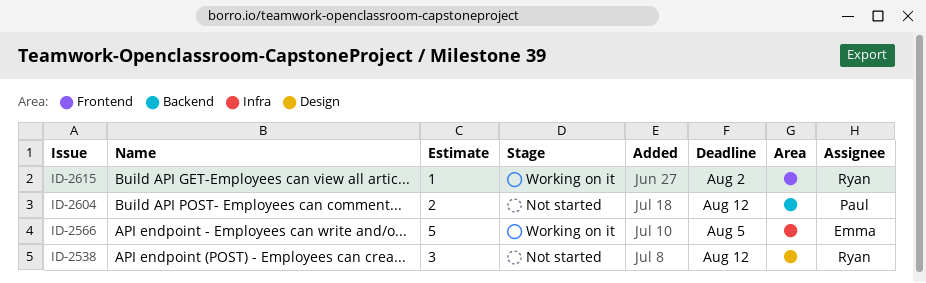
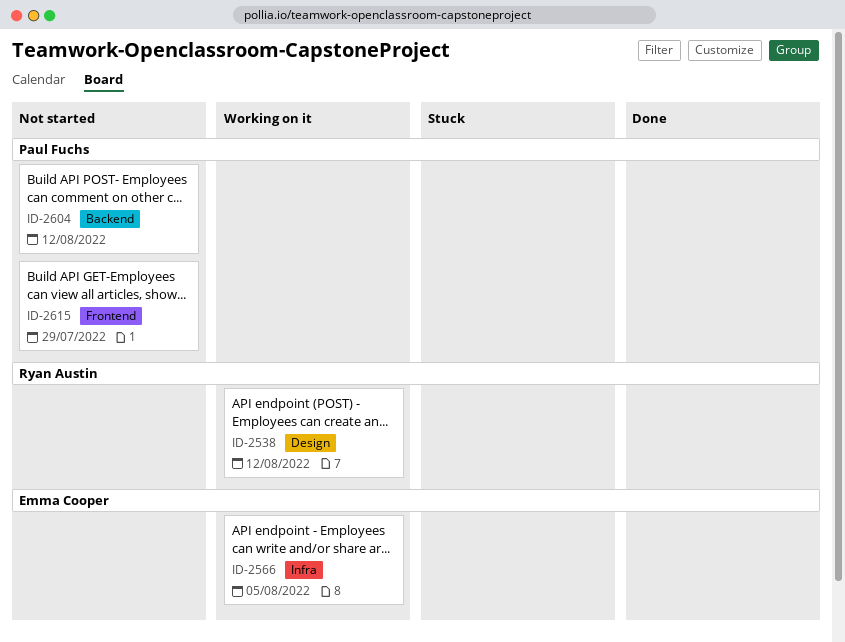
ID-2538, status: Not started -> Working on it
ID-2615, status: Working on it -> Not started
ID-2615, owner: Ryan Austin -> Paul Fuchs
ID-2615, due: Aug 2 -> Jul 29

